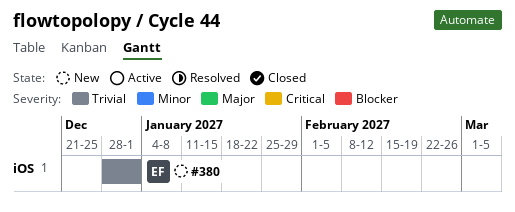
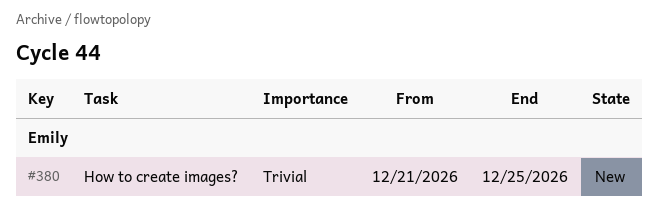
#380, start: Dec 28 -> Dec 21
#380, due: Jan 1 -> Dec 25

